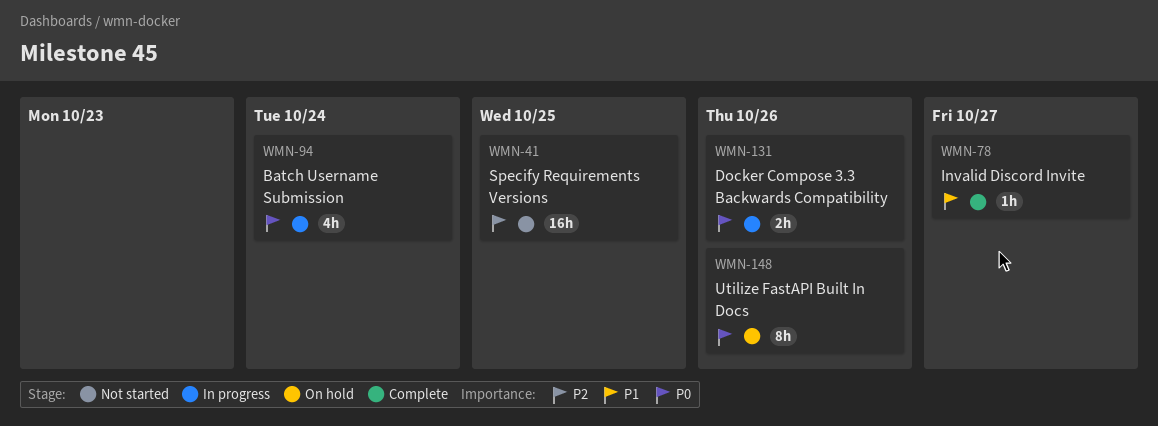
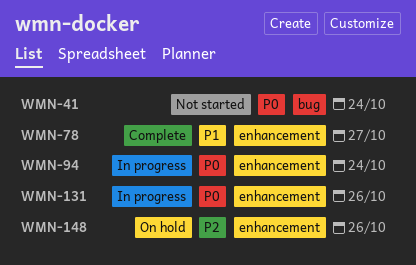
WMN-41, priority: P2 -> P0
WMN-41, due: Oct 25 -> Oct 24
WMN-148, priority: P0 -> P2

